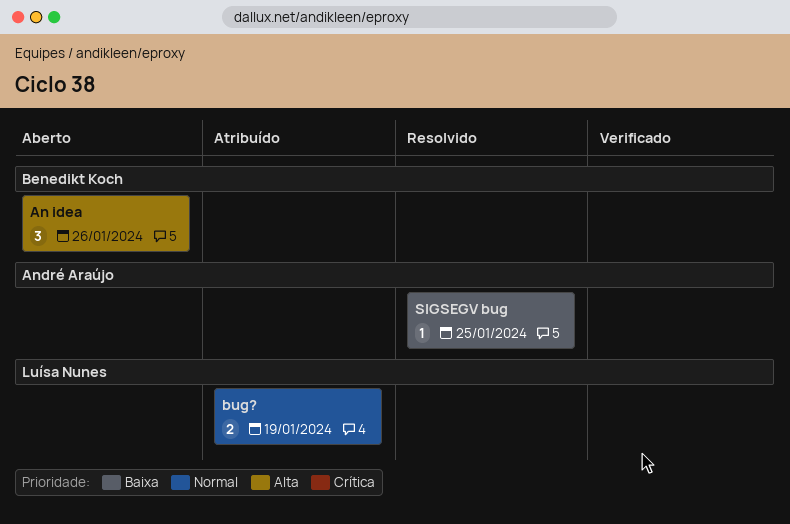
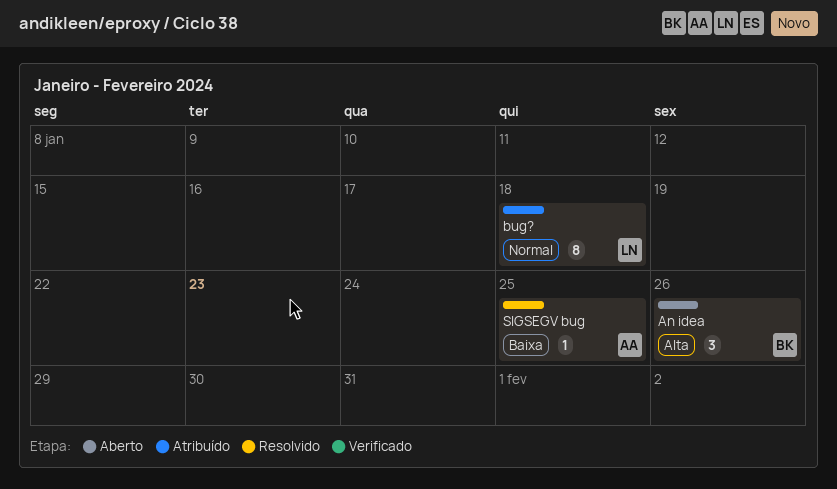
bug?, estimate: 2 -> 8
bug?, due: Jan 19 -> Jan 18

